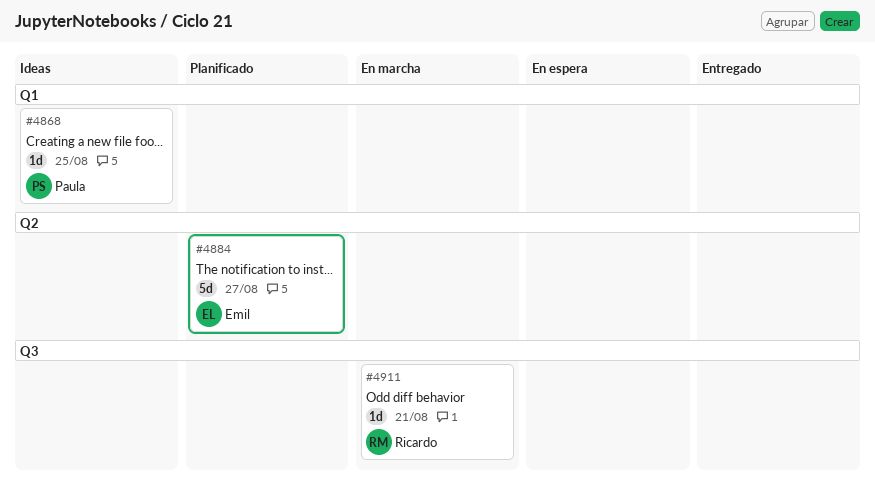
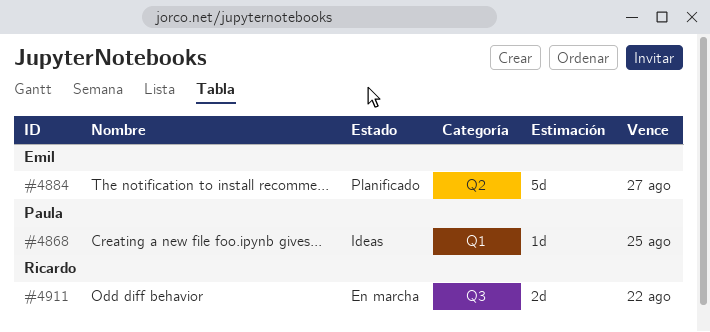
#4911, estimate: 1d -> 2d
#4911, due: Aug 21 -> Aug 22

